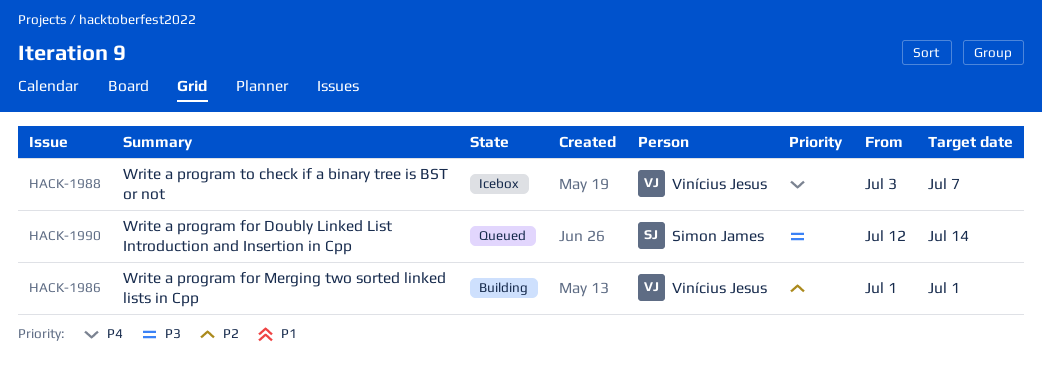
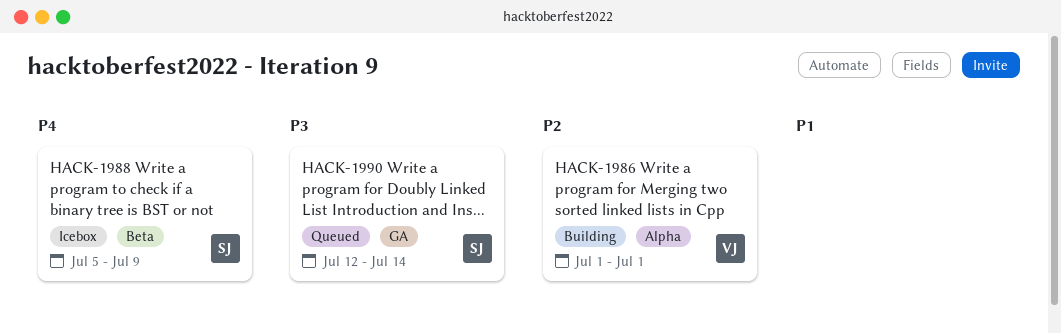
HACK-1988, owner: Vinícius Jesus -> Simon James
HACK-1988, start: Jul 3 -> Jul 5
HACK-1988, due: Jul 7 -> Jul 9

